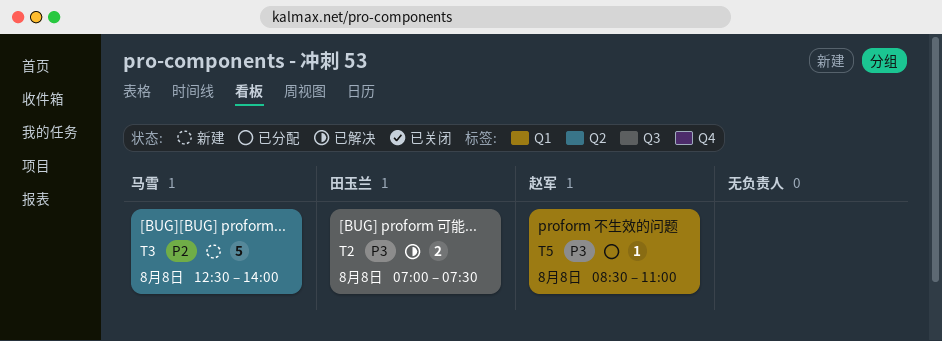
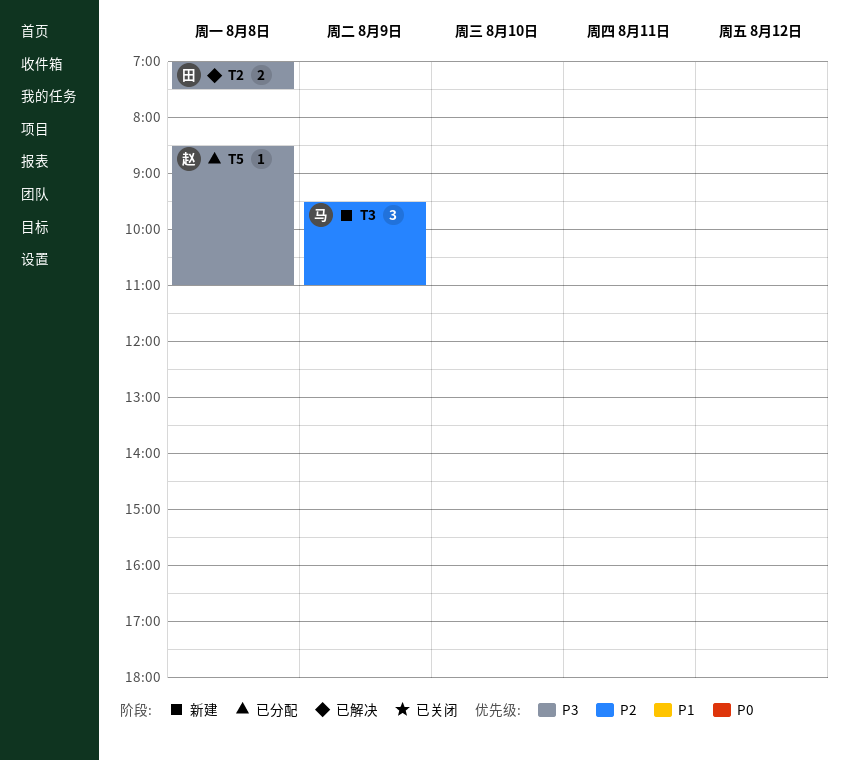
T3, estimate: 5 -> 3
T3, day: Aug 8 -> Aug 9
T3, begins: 12:30 -> 09:30
T3, ends: 14:00 -> 11:00

